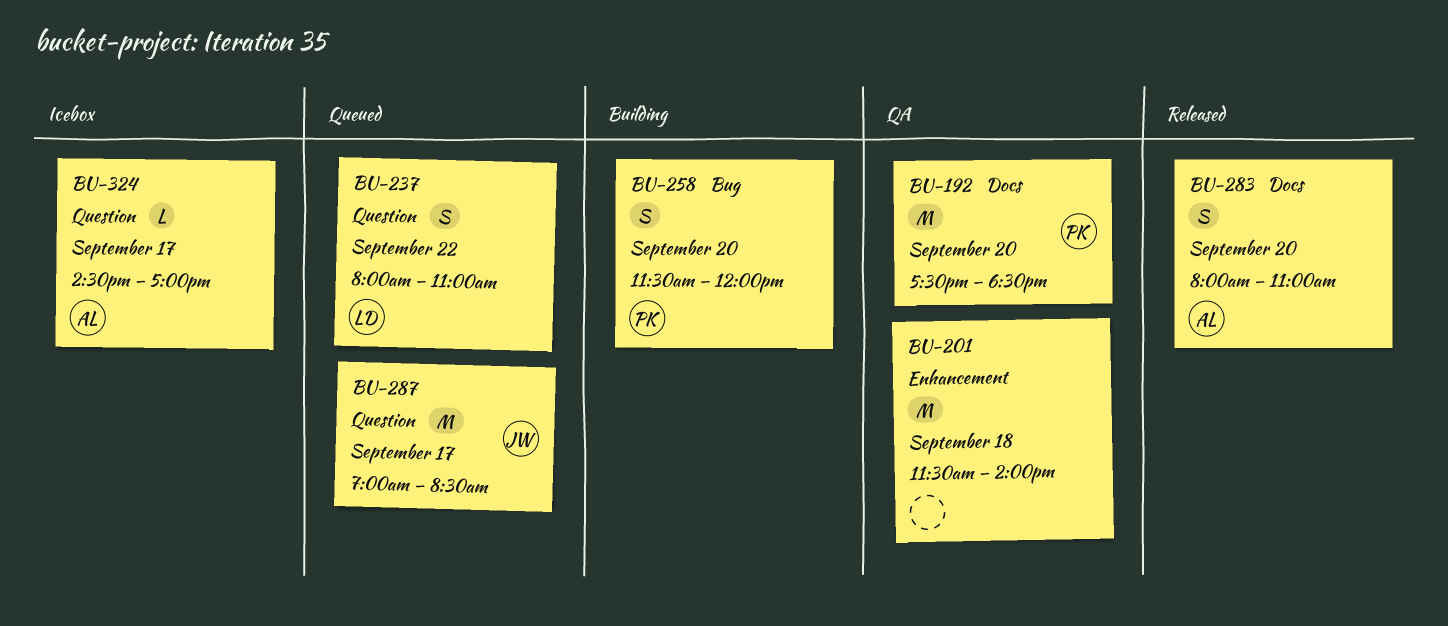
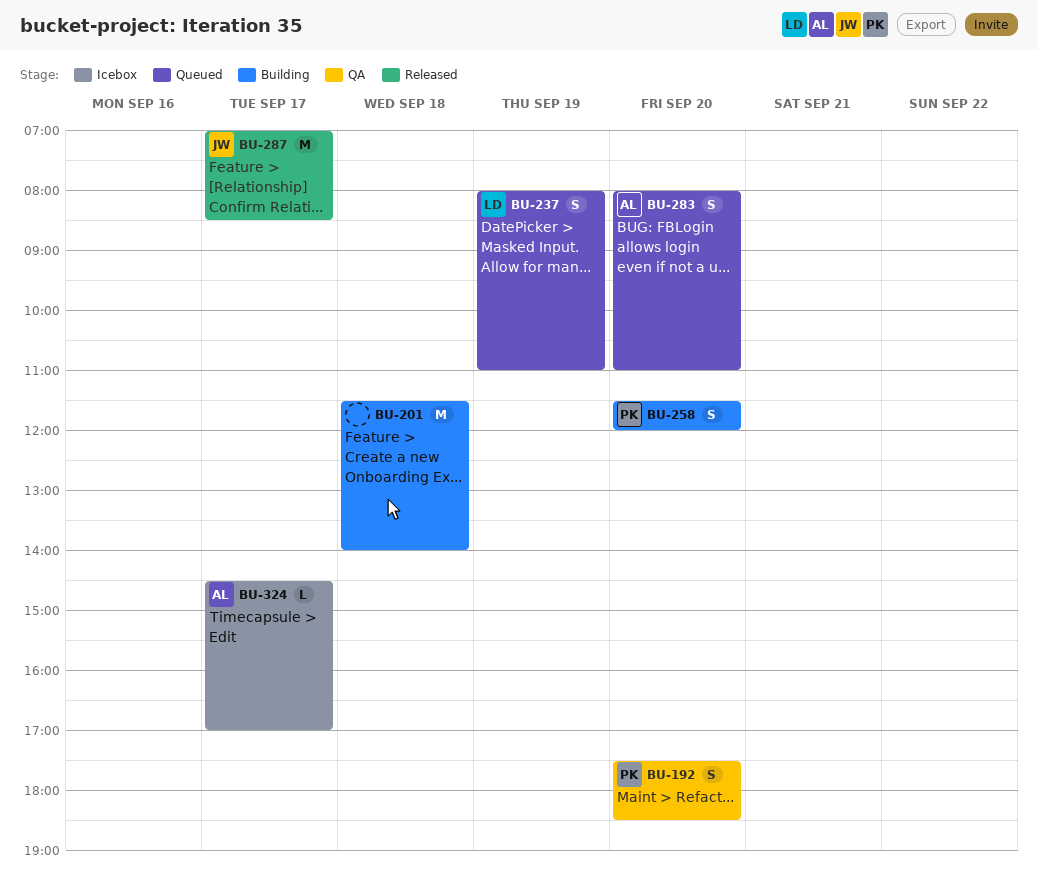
BU-192, estimate: M -> S
BU-201, status: QA -> Building
BU-237, day: Sep 22 -> Sep 19
BU-283, status: Released -> Queued
BU-287, status: Queued -> Released

